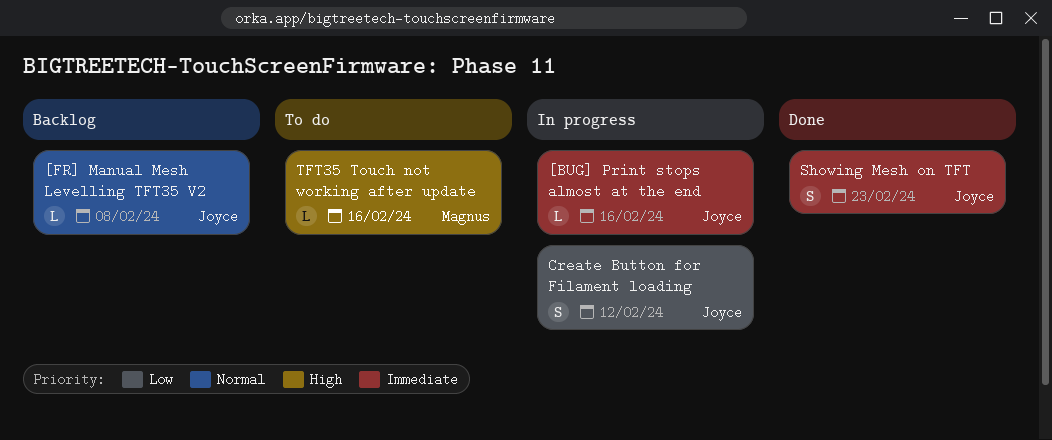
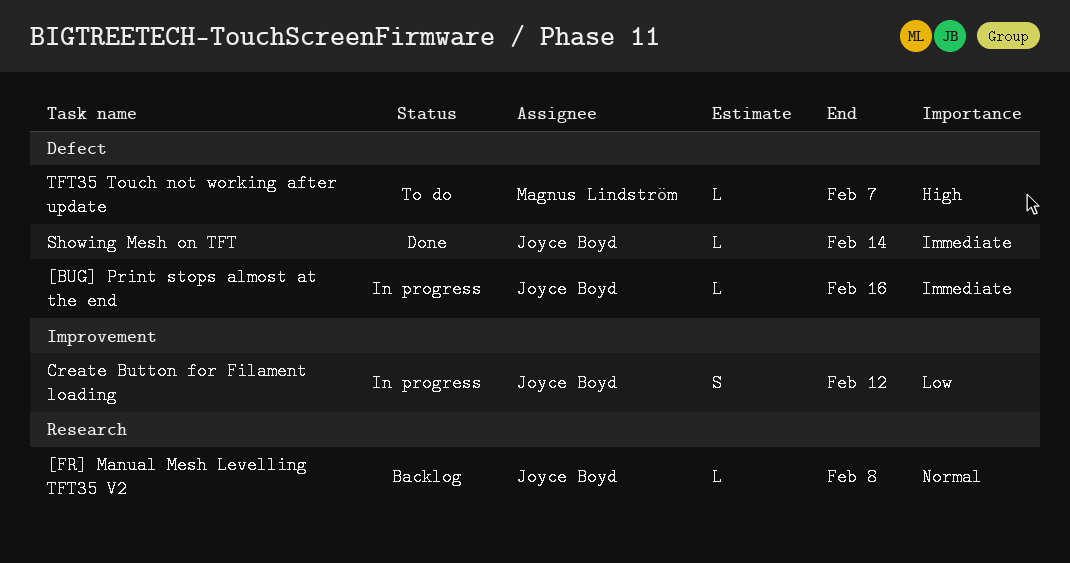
Showing Mesh on TFT, estimate: S -> L
Showing Mesh on TFT, due: Feb 23 -> Feb 14
TFT35 Touch not working after update, due: Feb 16 -> Feb 7

